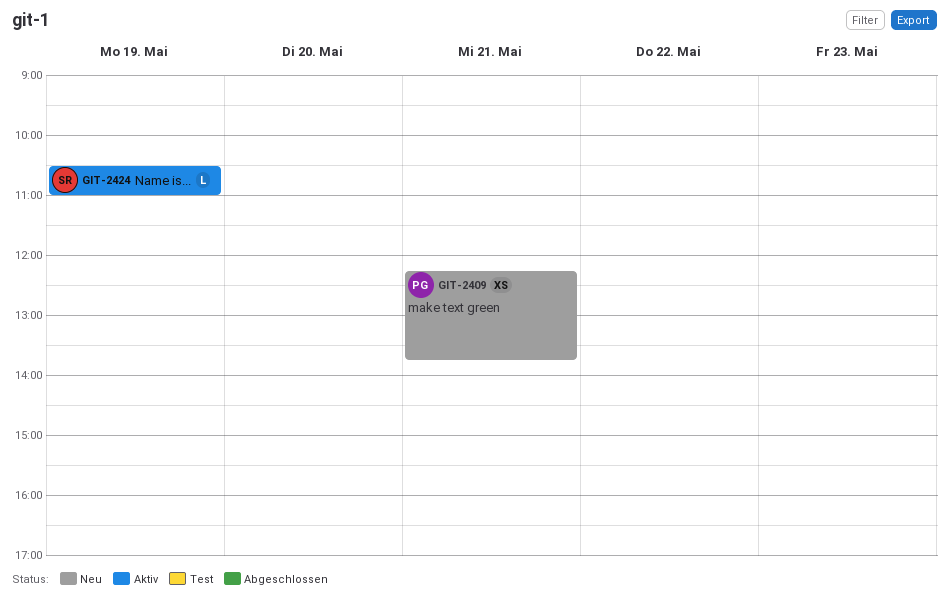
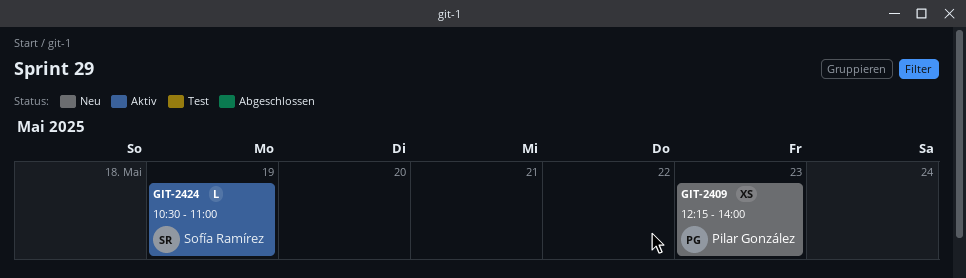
GIT-2409, day: May 21 -> May 23
GIT-2409, ends: 13:45 -> 14:00

